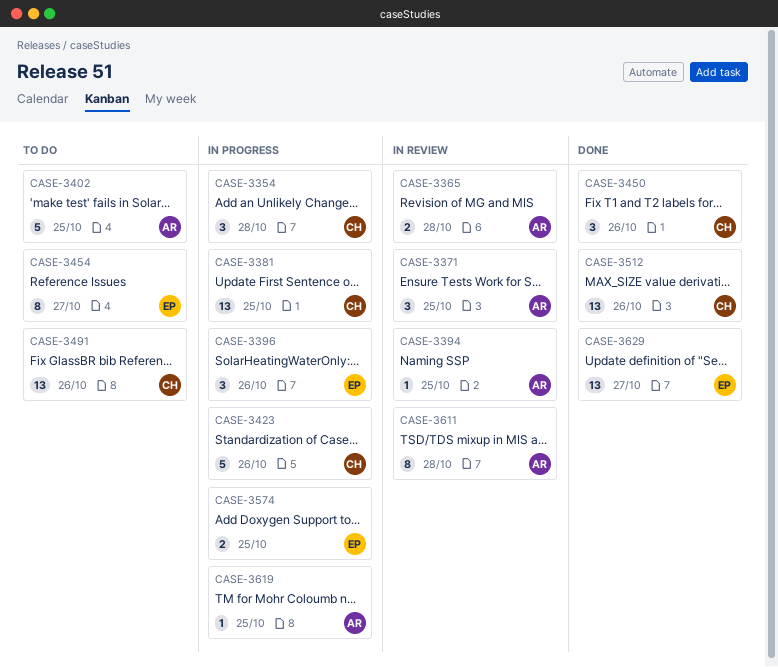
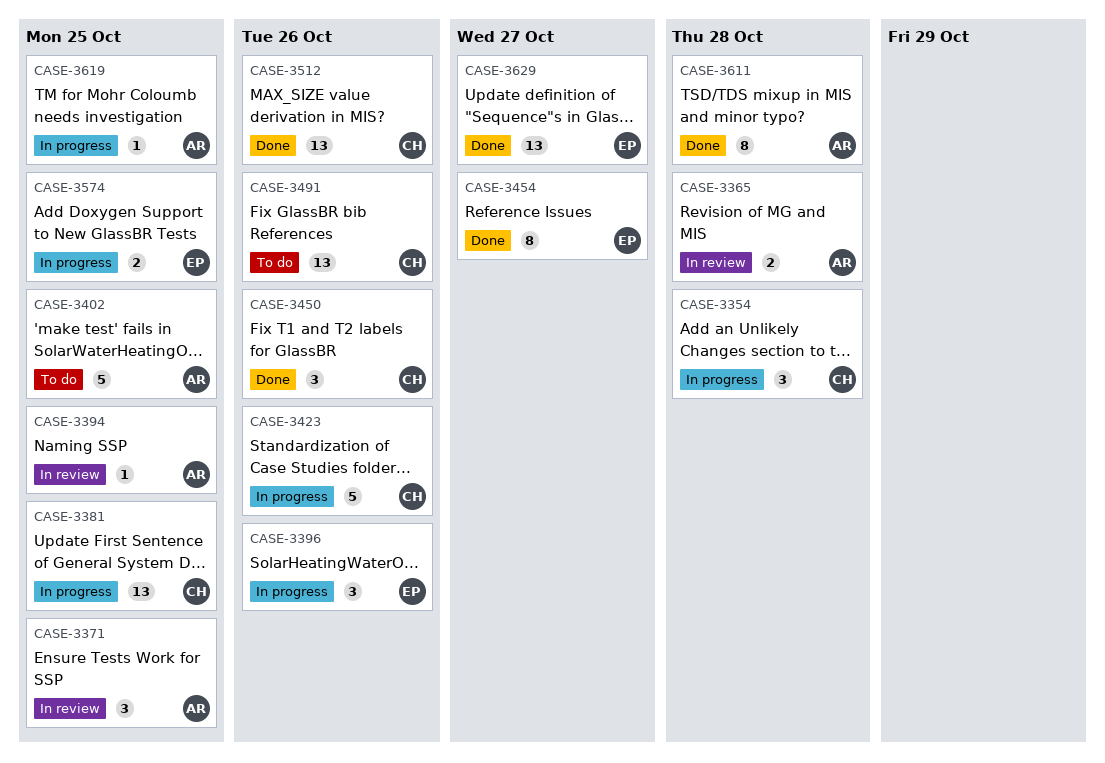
CASE-3454, status: To do -> Done
CASE-3611, status: In review -> Done

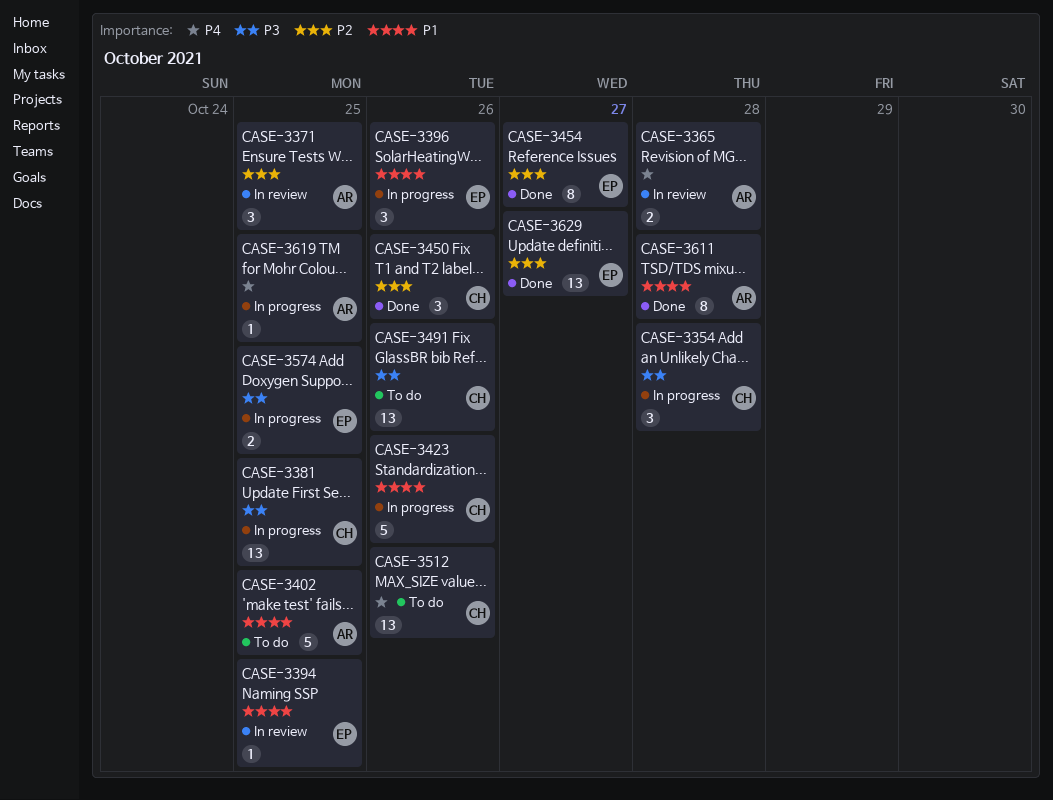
CASE-3394, owner: AR -> EP
CASE-3512, status: Done -> To do

